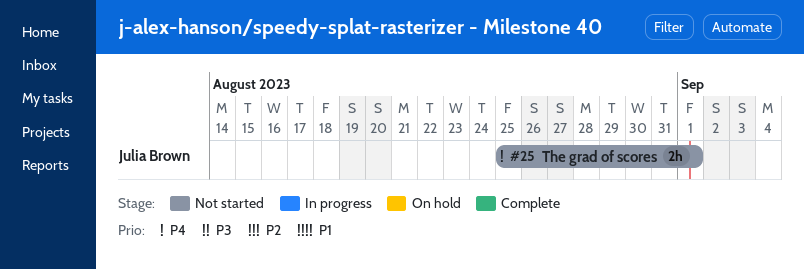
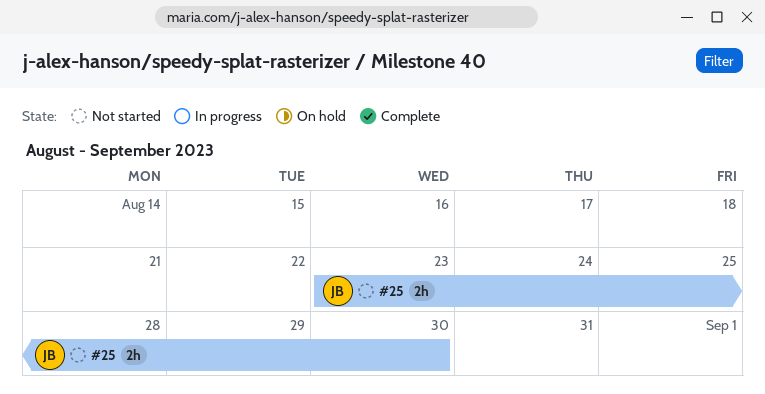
#25, start: Aug 25 -> Aug 23
#25, due: Sep 1 -> Aug 30

